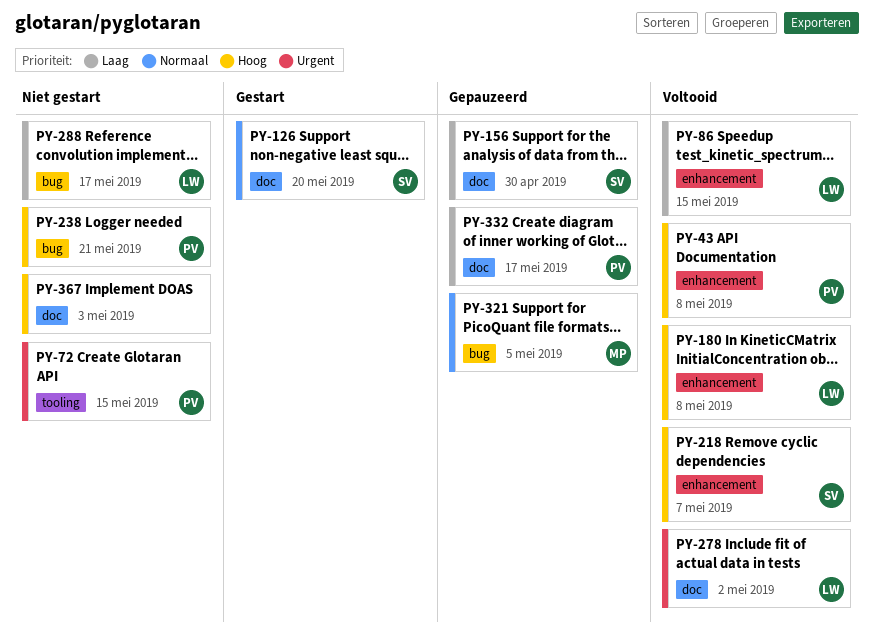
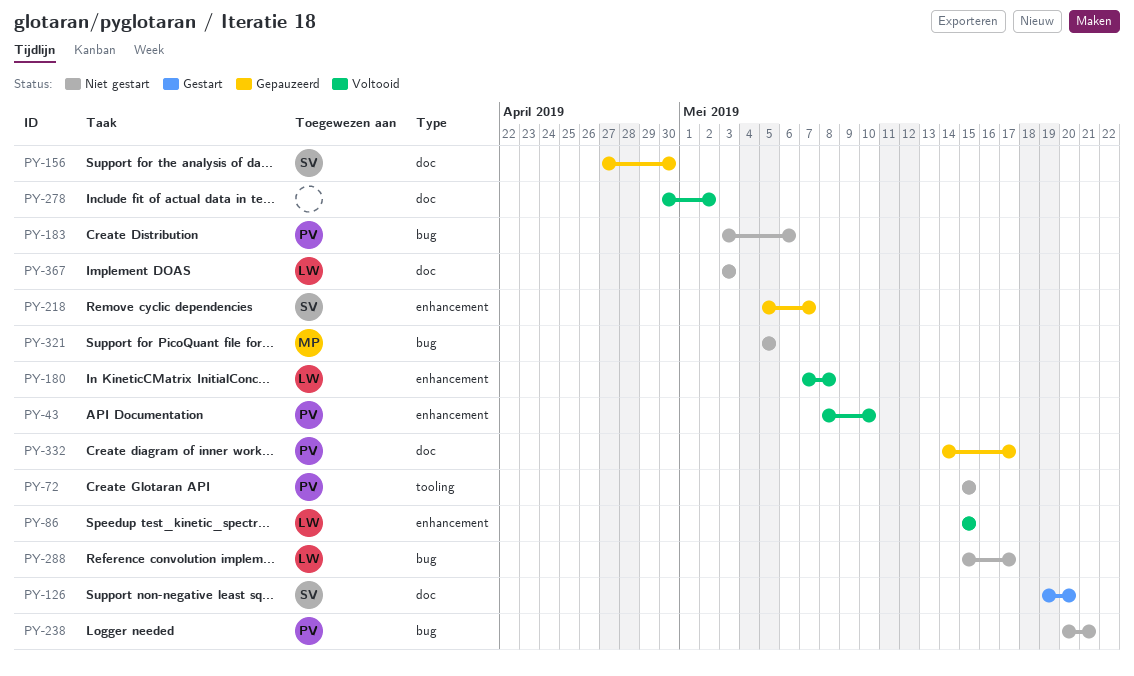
PY-43, due: May 8 -> May 10
PY-183: none -> present
PY-218, status: Voltooid -> Gepauzeerd
PY-278, owner: LW -> none
PY-321, status: Gepauzeerd -> Niet gestart
PY-367, owner: none -> LW

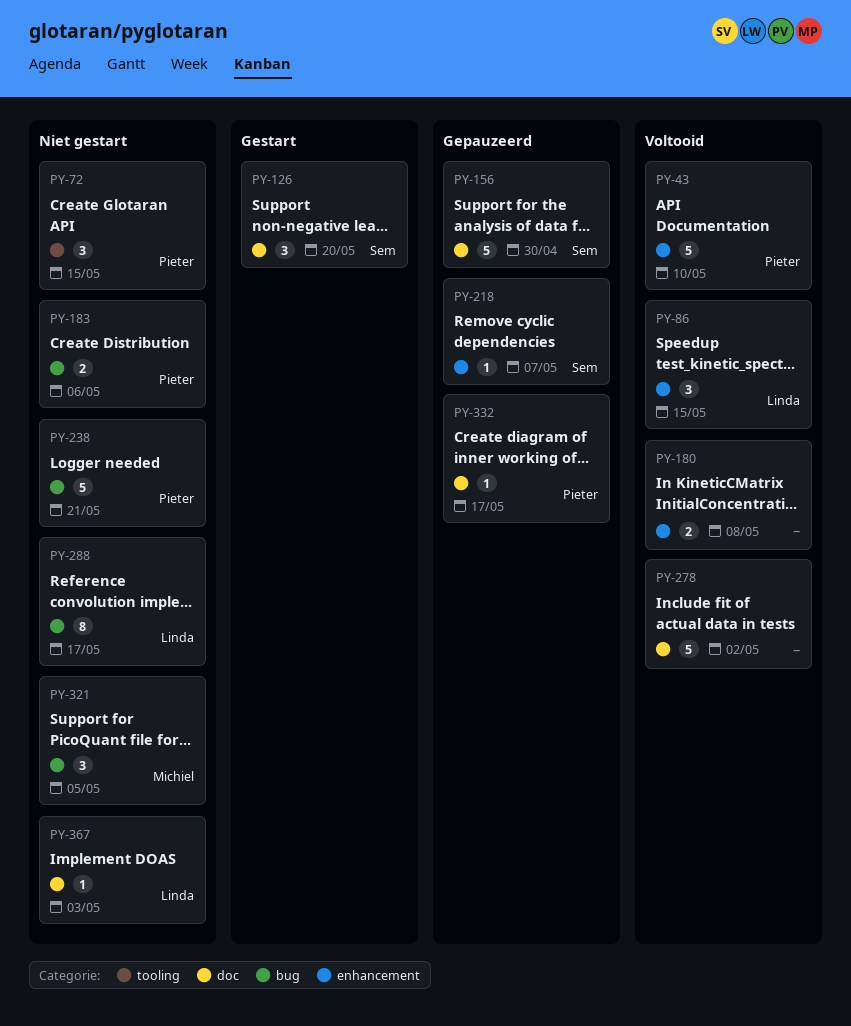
PY-180, owner: Linda -> none

